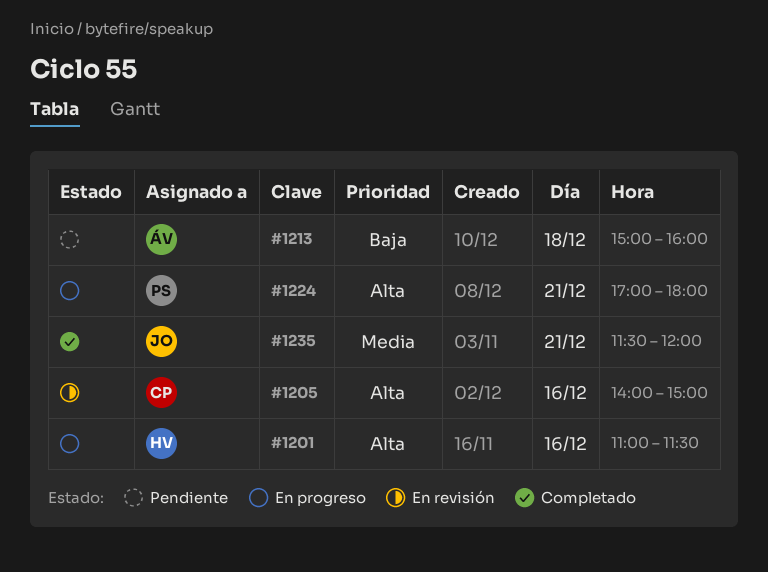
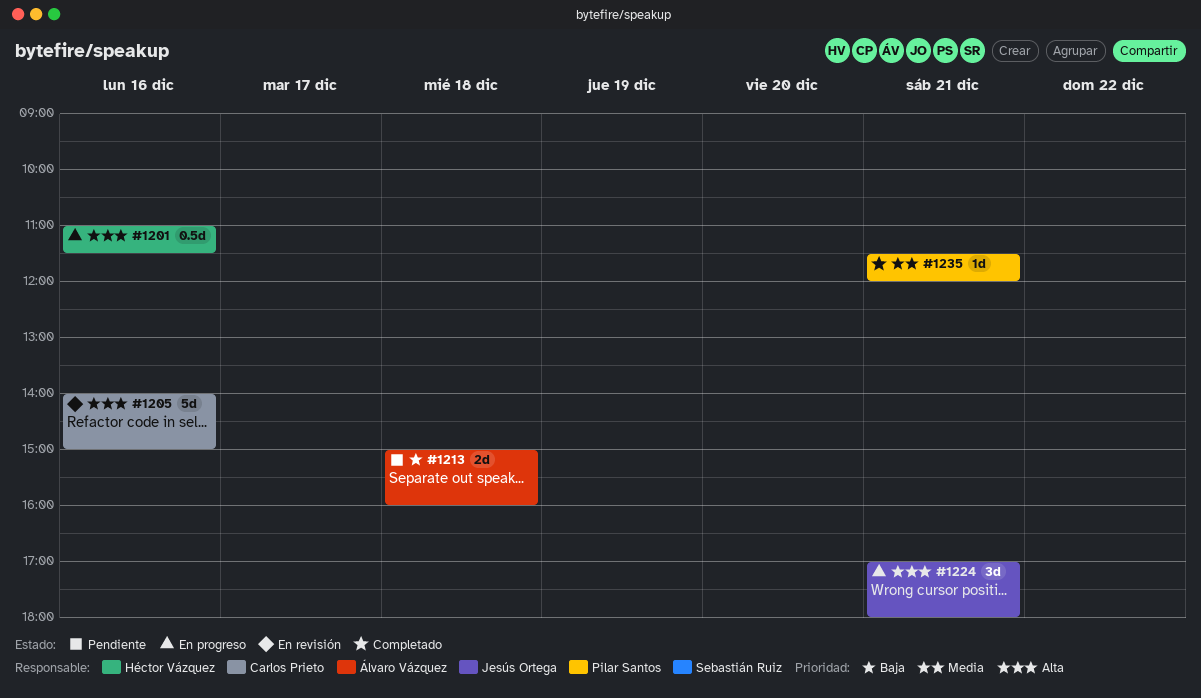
#1224, owner: Pilar Santos -> Jesús Ortega
#1235, owner: Jesús Ortega -> Pilar Santos

